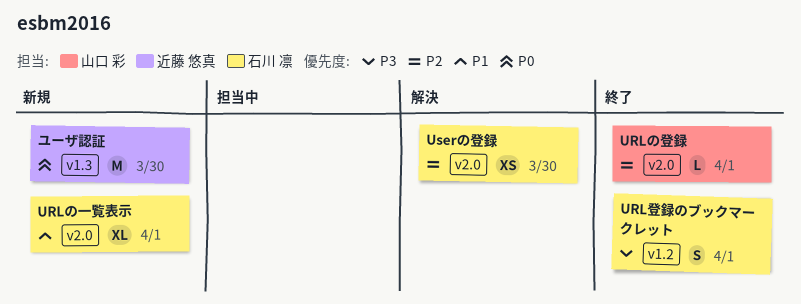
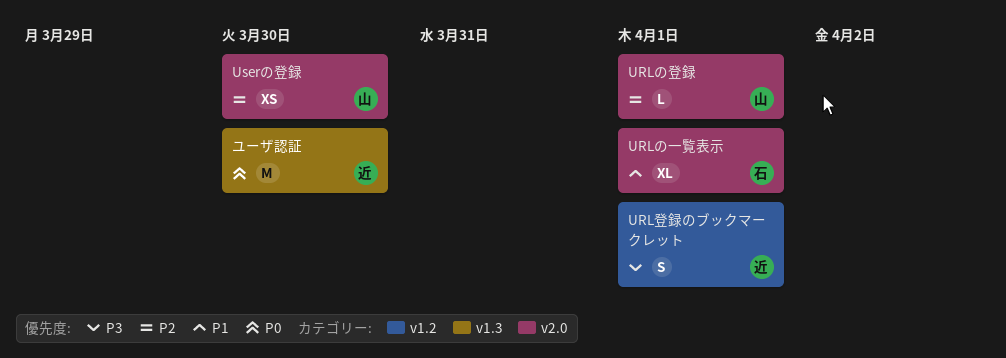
URL登録のブックマークレット, owner: 石川 凛 -> 近藤 悠真
Userの登録, owner: 石川 凛 -> 山口 彩

